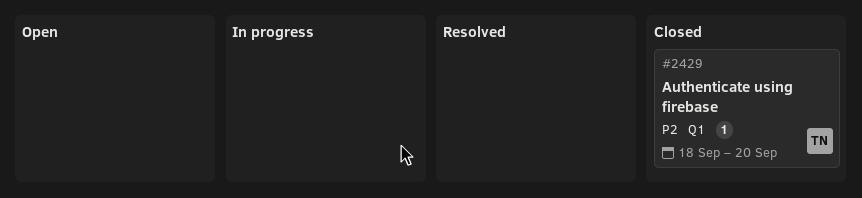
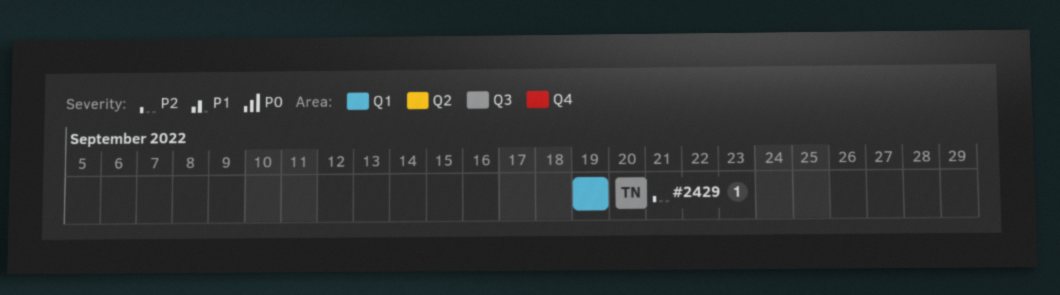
#2429, start: Sep 18 -> Sep 19
#2429, due: Sep 20 -> Sep 19

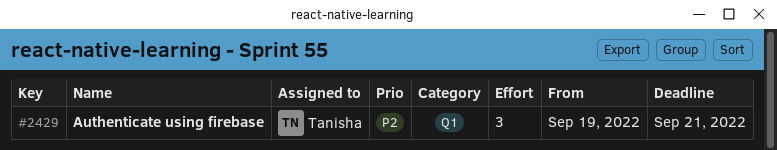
#2429, estimate: 1 -> 3
#2429, due: Sep 19 -> Sep 21

